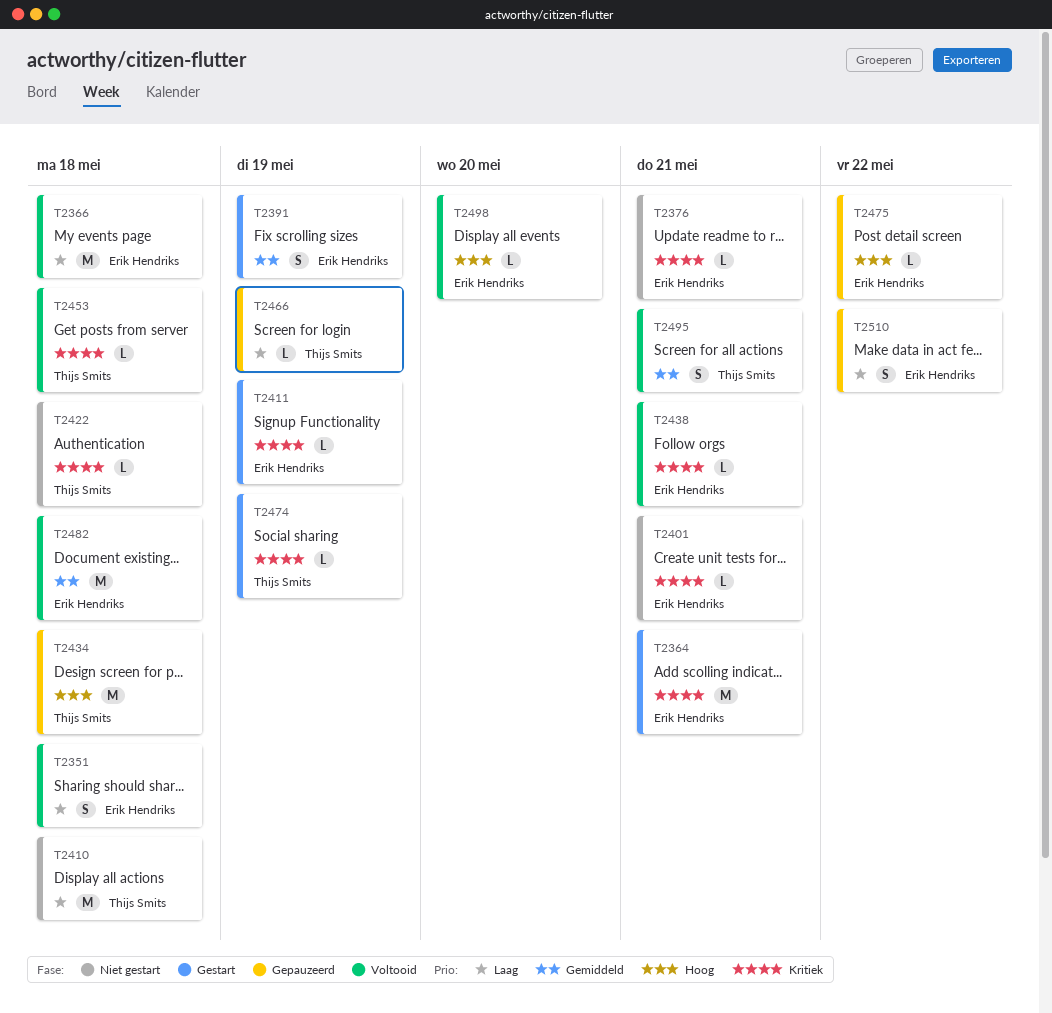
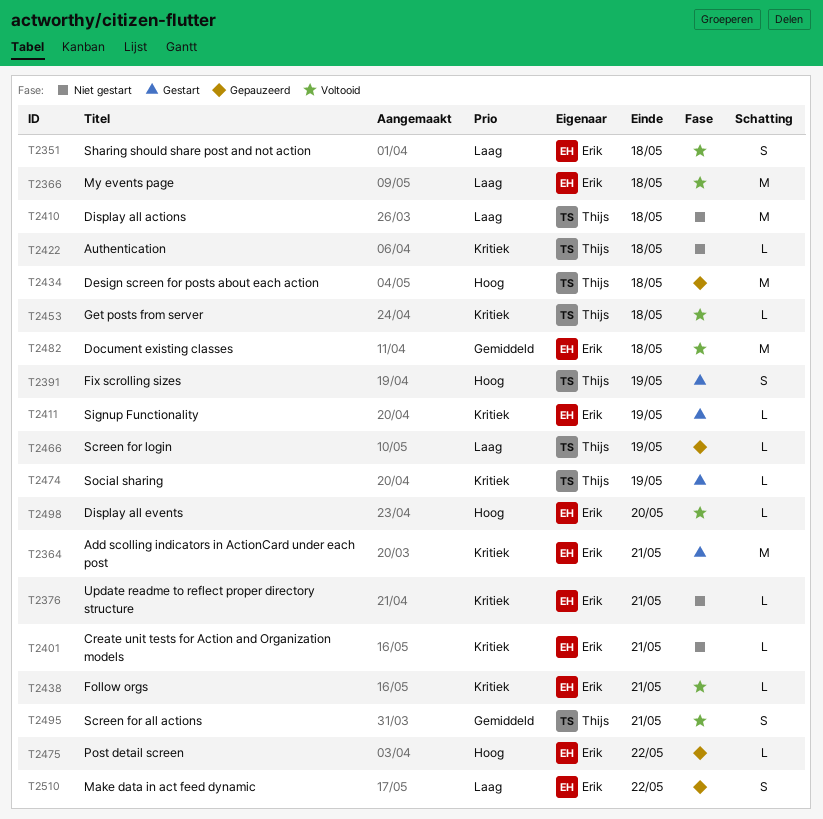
T2391, owner: Erik Hendriks -> Thijs Smits
T2391, priority: Gemiddeld -> Hoog

